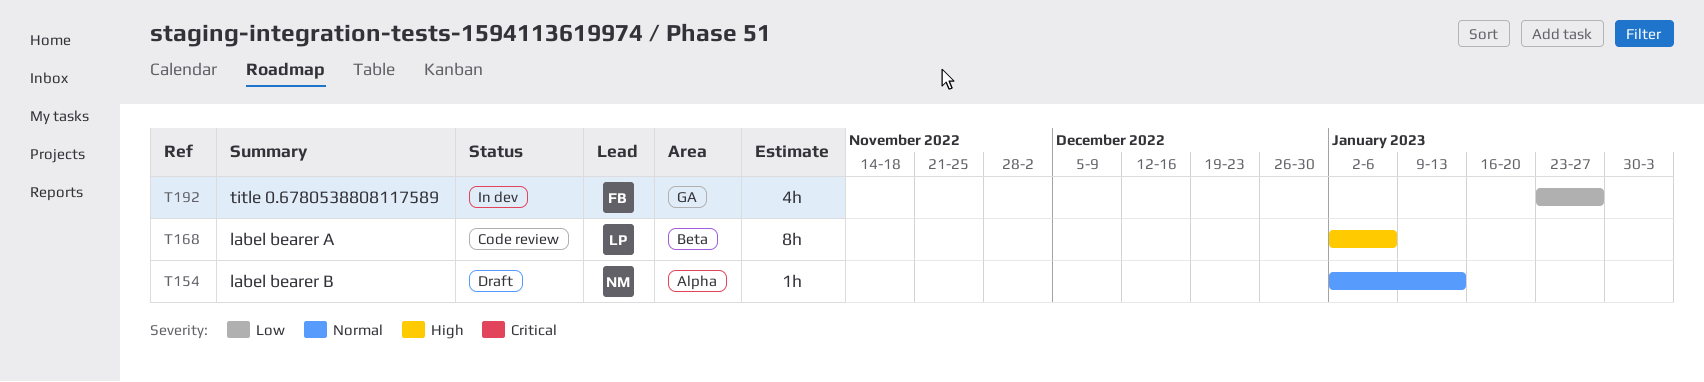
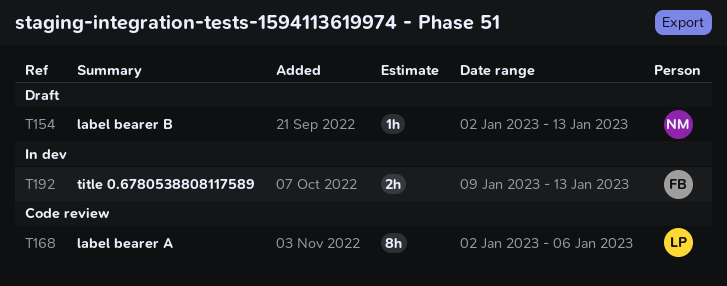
T192, estimate: 4h -> 2h
T192, start: Jan 23 -> Jan 9
T192, due: Jan 27 -> Jan 13

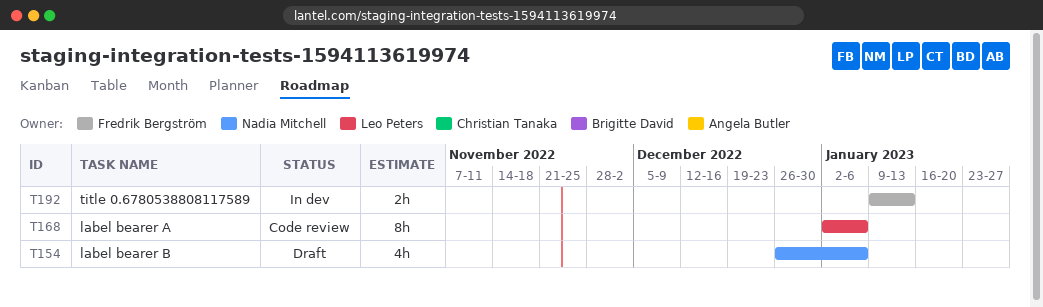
T154, estimate: 1h -> 4h
T154, start: Jan 2 -> Dec 26
T154, due: Jan 13 -> Jan 6

